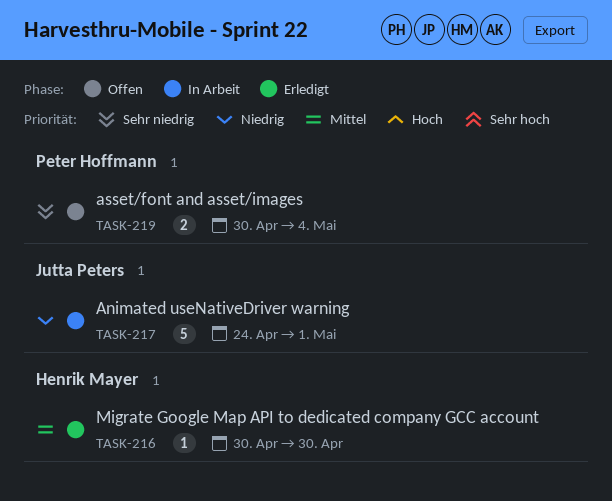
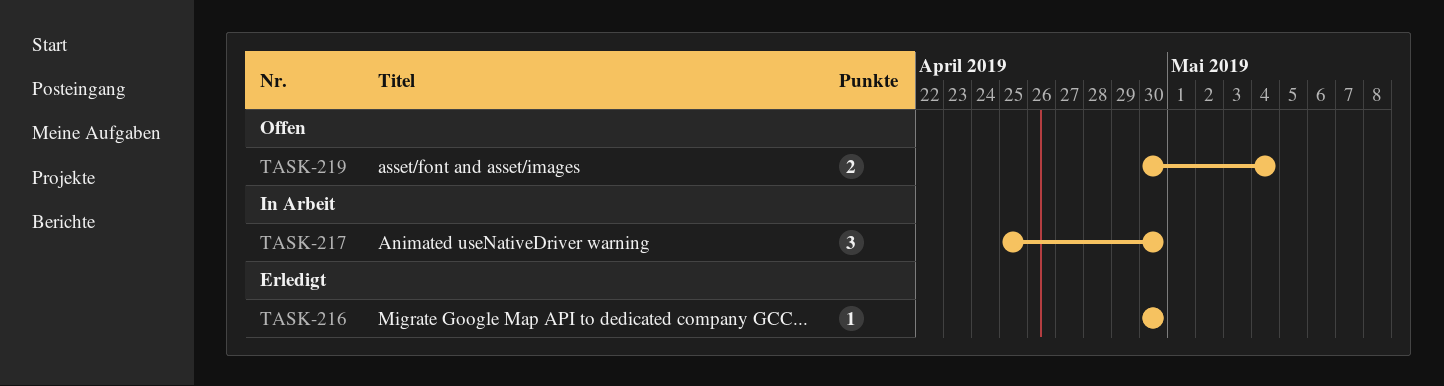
TASK-217, estimate: 5 -> 3
TASK-217, start: Apr 24 -> Apr 25
TASK-217, due: May 1 -> Apr 30

